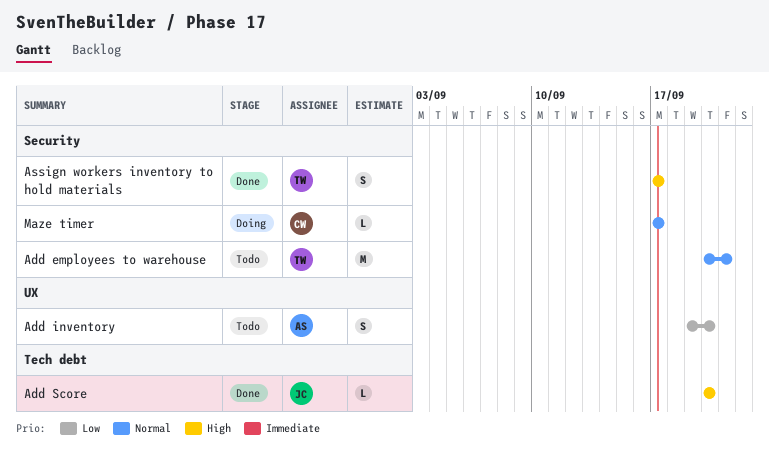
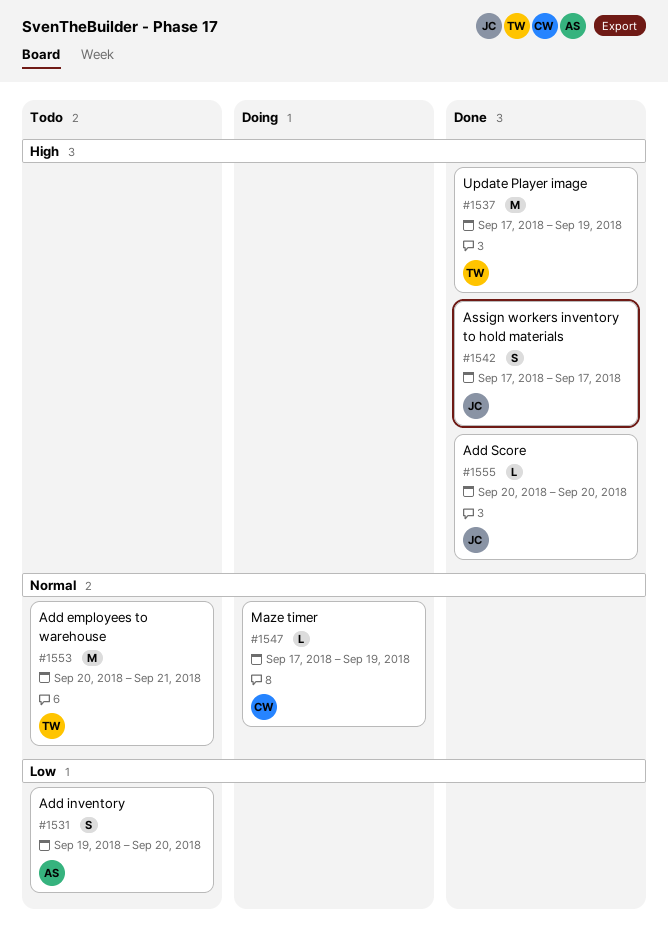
Assign workers inventory to hold materials, owner: TW -> JC
Maze timer, due: Sep 17 -> Sep 19
Update Player image: none -> present

